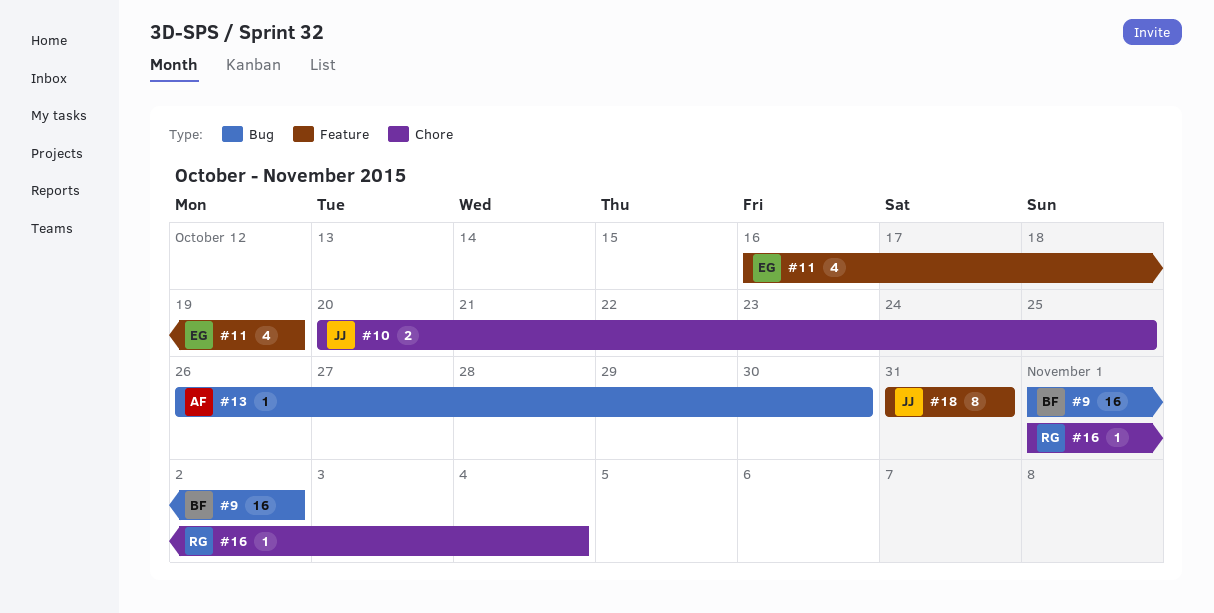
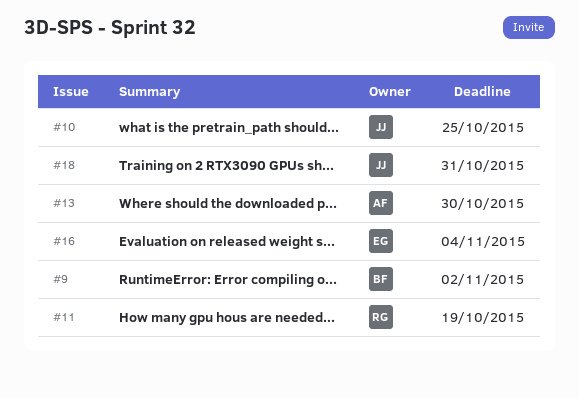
#11, owner: EG -> RG
#16, owner: RG -> EG

